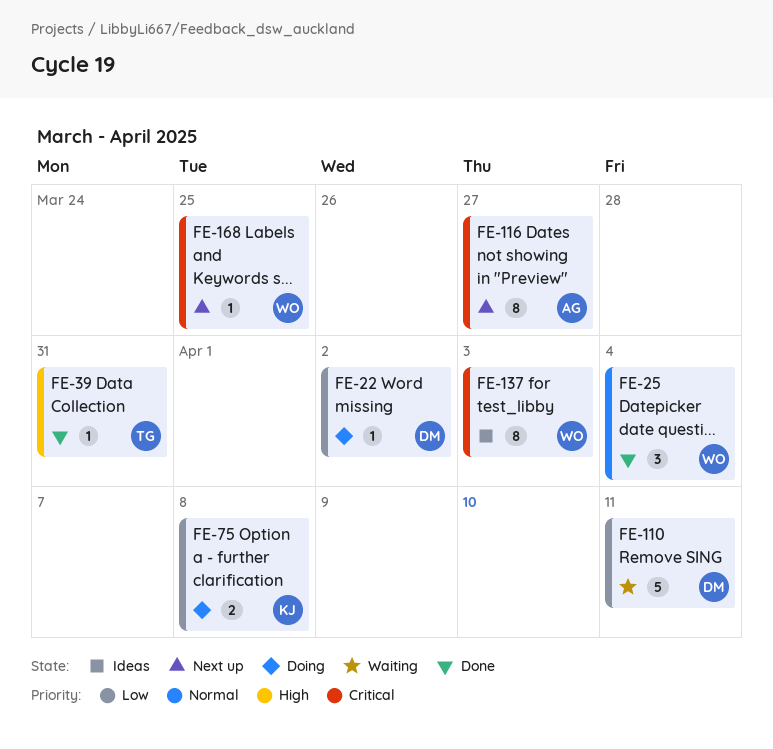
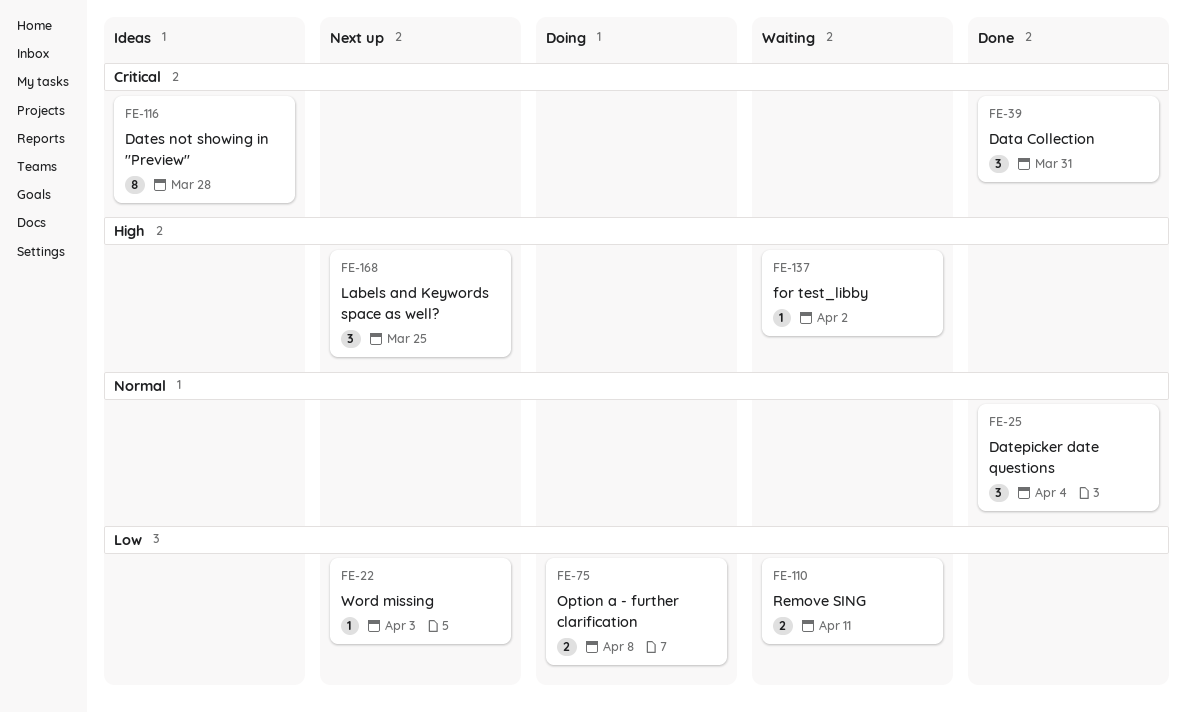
FE-22, status: Doing -> Next up
FE-22, due: Apr 2 -> Apr 3
FE-39, priority: High -> Critical
FE-39, estimate: 1 -> 3
FE-110, estimate: 5 -> 2
FE-116, status: Next up -> Ideas
FE-116, due: Mar 27 -> Mar 28
FE-137, status: Ideas -> Waiting
FE-137, priority: Critical -> High
FE-137, estimate: 8 -> 1
FE-137, due: Apr 3 -> Apr 2
FE-168, priority: Critical -> High
FE-168, estimate: 1 -> 3

